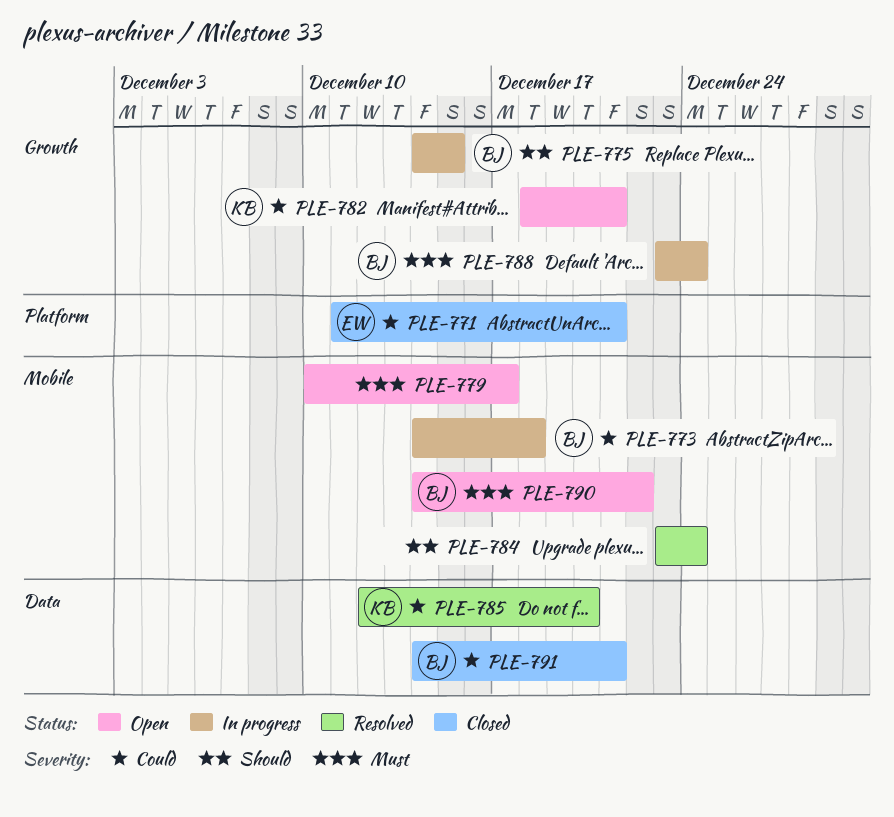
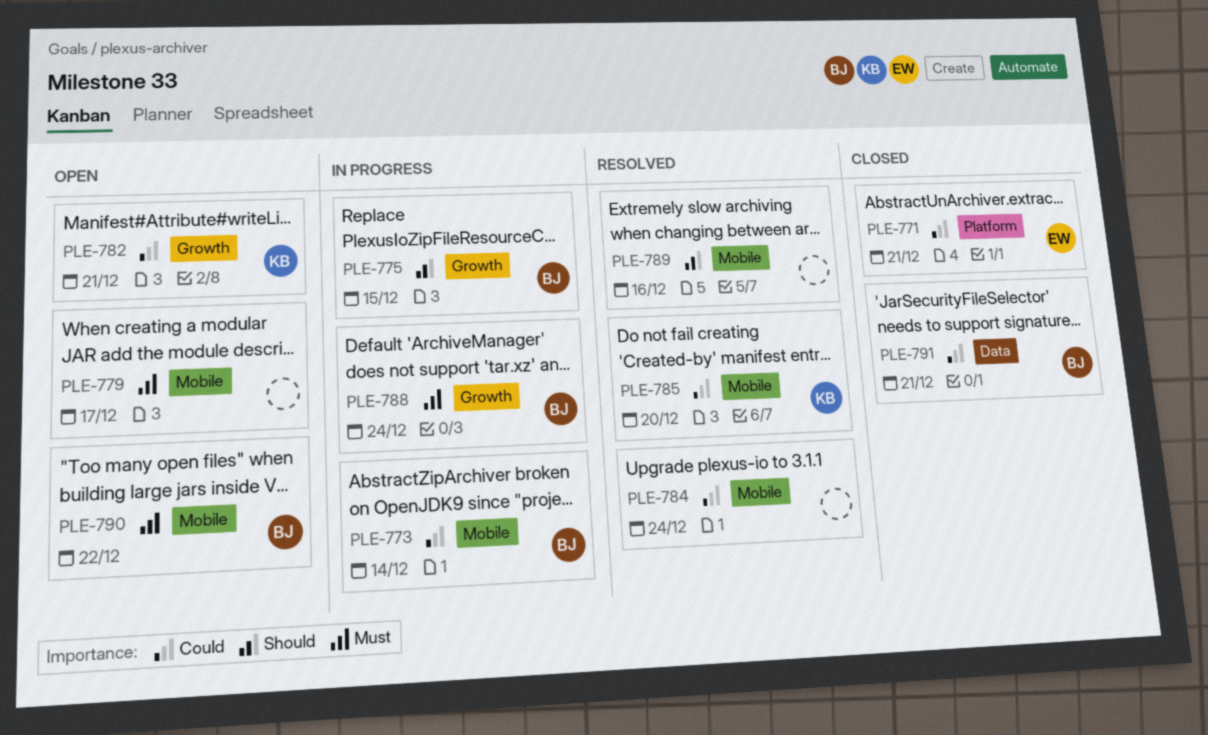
PLE-773, due: Dec 18 -> Dec 14
PLE-784, priority: Should -> Could
PLE-785, label: Data -> Mobile
PLE-789: none -> present

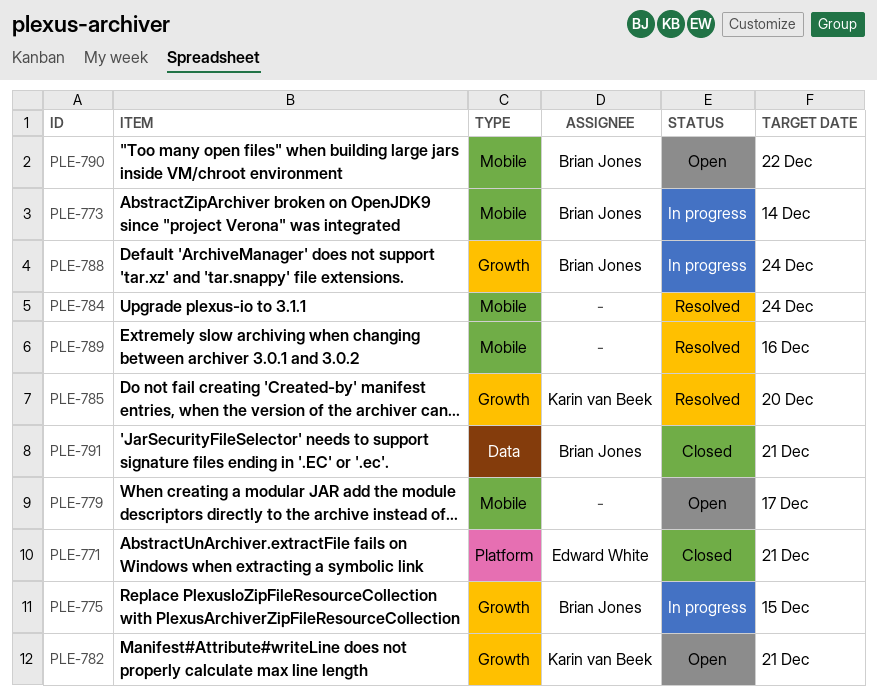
PLE-785, label: Mobile -> Growth

